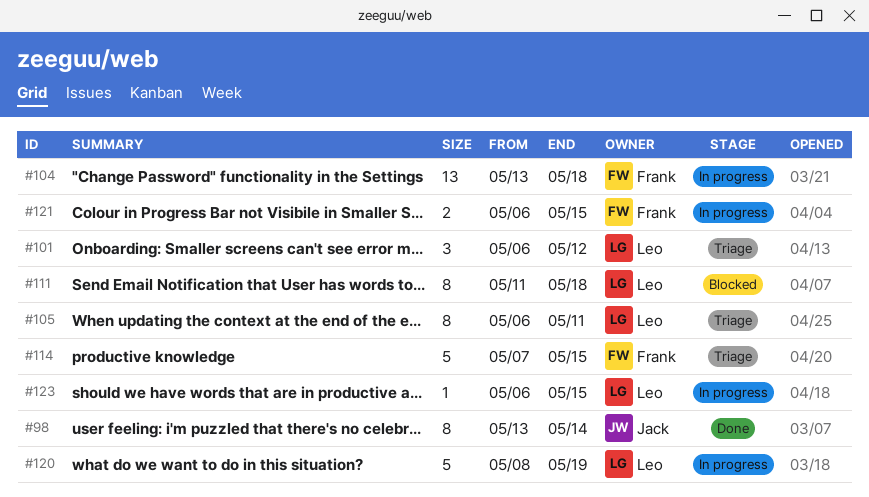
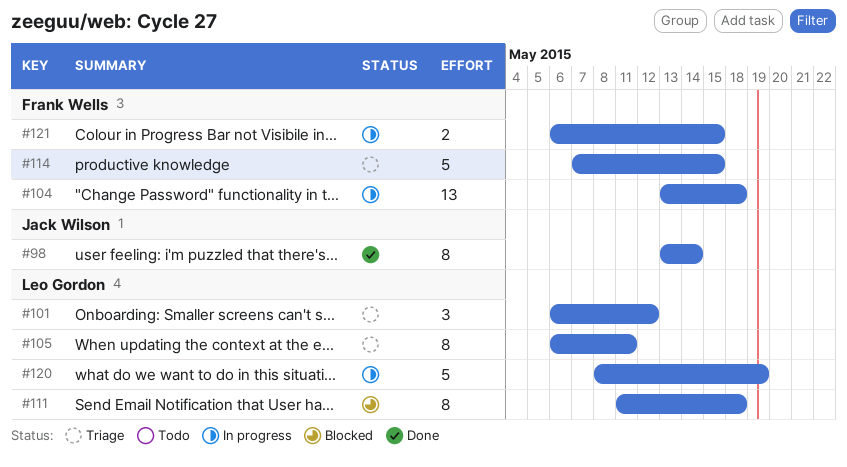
#123: present -> none

